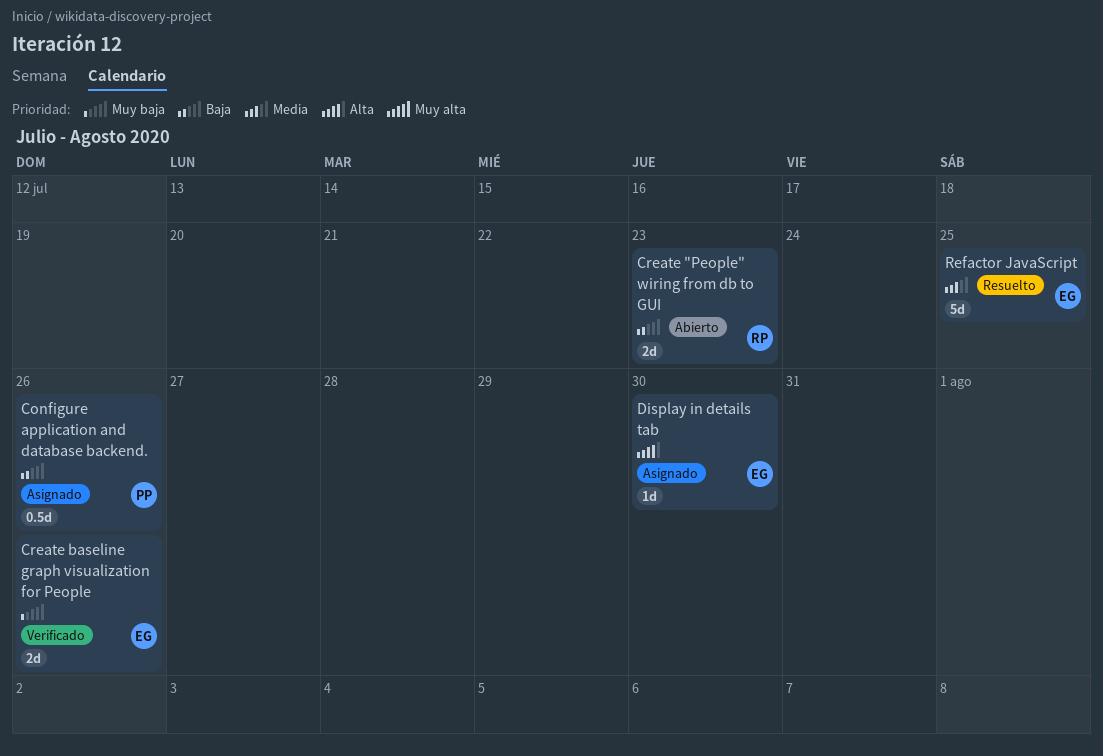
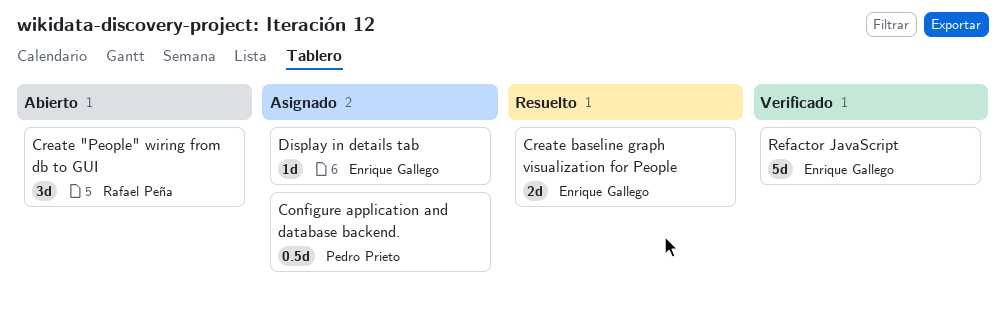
Create "People" wiring from db to GUI, estimate: 2d -> 3d
Create baseline graph visualization for People, status: Verificado -> Resuelto
Refactor JavaScript, status: Resuelto -> Verificado

